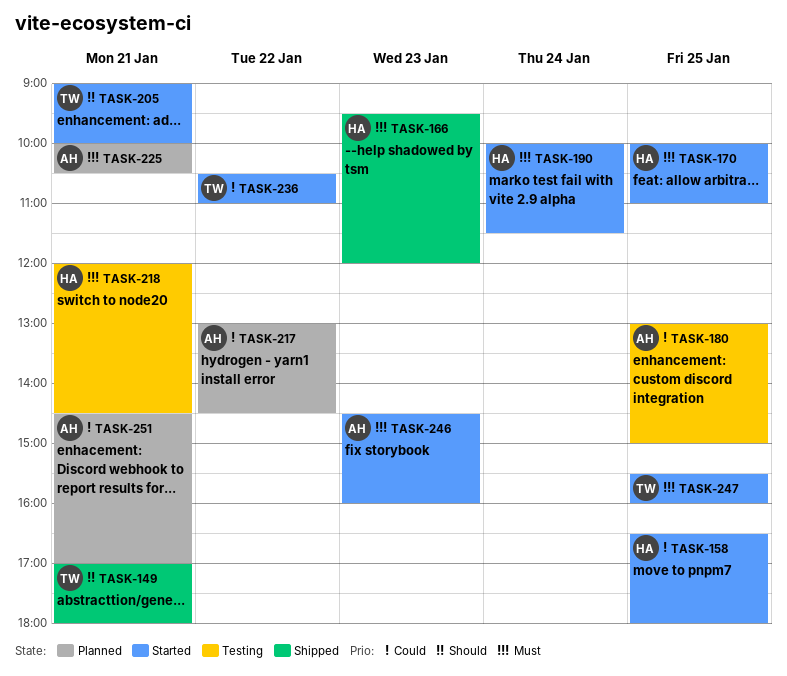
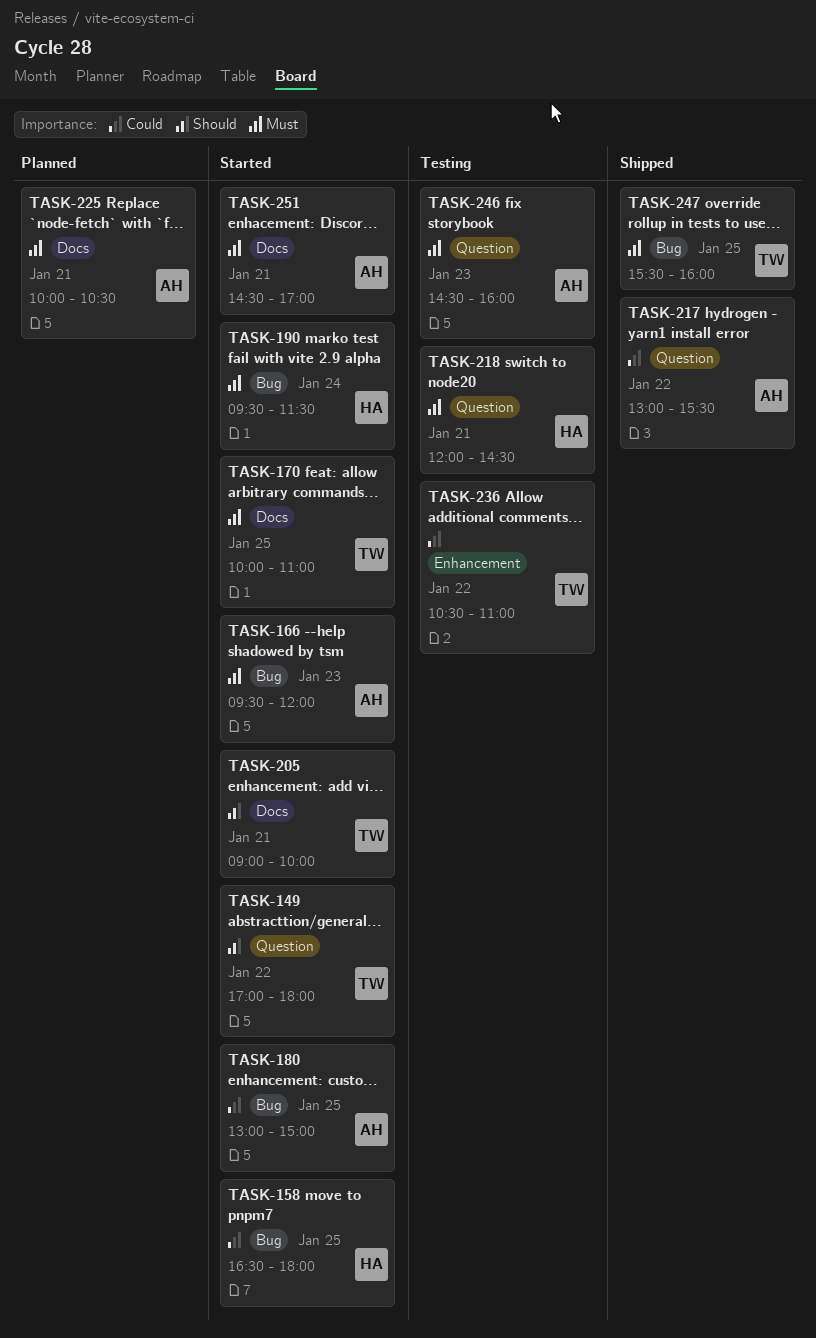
TASK-149, status: Shipped -> Started
TASK-149, day: Jan 21 -> Jan 22
TASK-166, status: Shipped -> Started
TASK-166, owner: HA -> AH
TASK-170, owner: HA -> TW
TASK-180, status: Testing -> Started
TASK-190, begins: 10:00 -> 09:30
TASK-217, status: Planned -> Shipped
TASK-217, ends: 14:30 -> 15:30
TASK-236, status: Started -> Testing
TASK-246, status: Started -> Testing
TASK-247, status: Started -> Shipped
TASK-251, status: Planned -> Started
TASK-251, priority: Could -> Must

